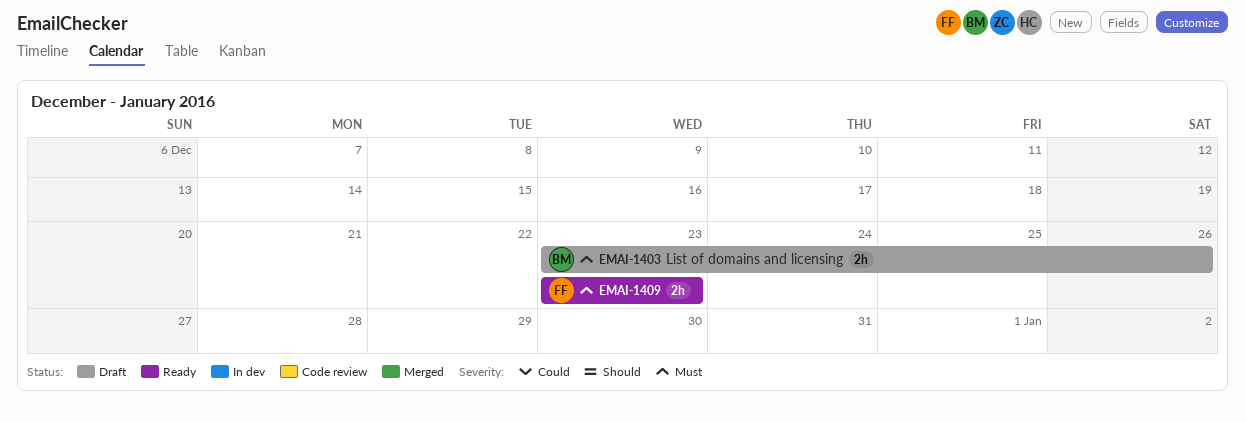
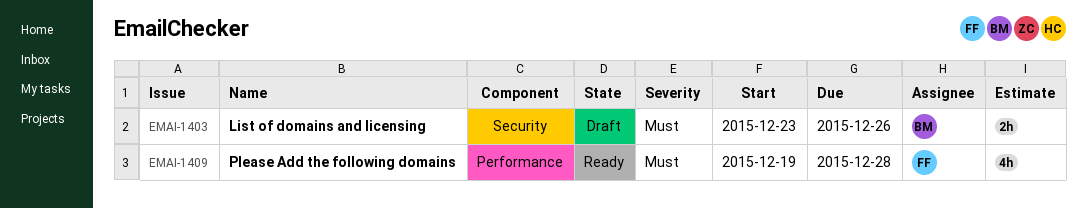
EMAI-1409, estimate: 2h -> 4h
EMAI-1409, start: Dec 23 -> Dec 19
EMAI-1409, due: Dec 23 -> Dec 28

